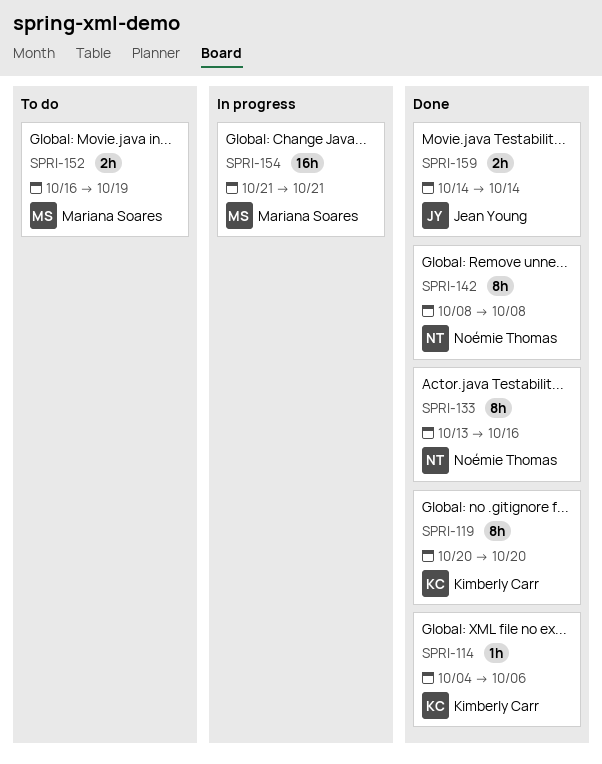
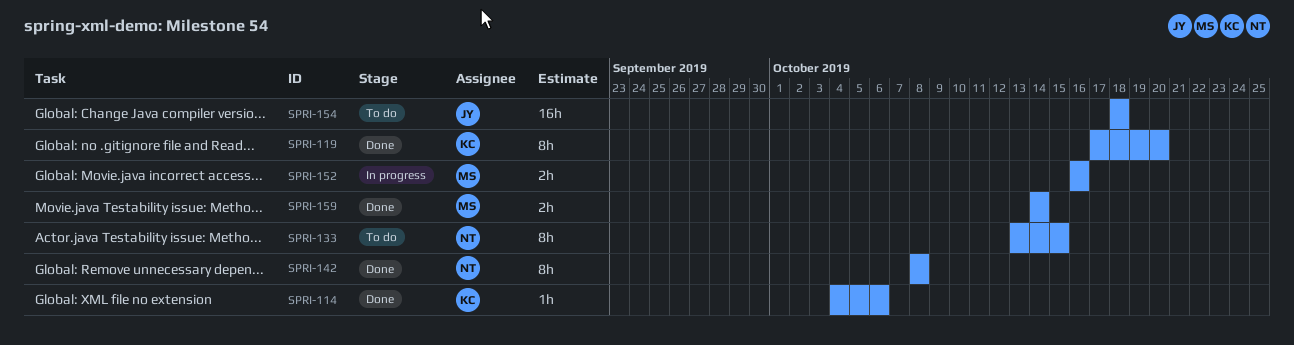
SPRI-119, start: Oct 20 -> Oct 17
SPRI-133, status: Done -> To do
SPRI-133, due: Oct 16 -> Oct 15
SPRI-152, status: To do -> In progress
SPRI-152, due: Oct 19 -> Oct 16
SPRI-154, status: In progress -> To do
SPRI-154, owner: Mariana Soares -> Jean Young
SPRI-154, start: Oct 21 -> Oct 18
SPRI-154, due: Oct 21 -> Oct 18
SPRI-159, owner: Jean Young -> Mariana Soares

